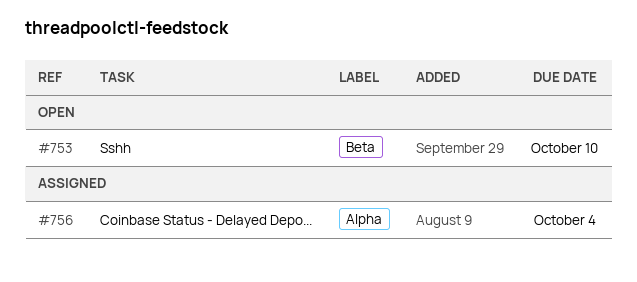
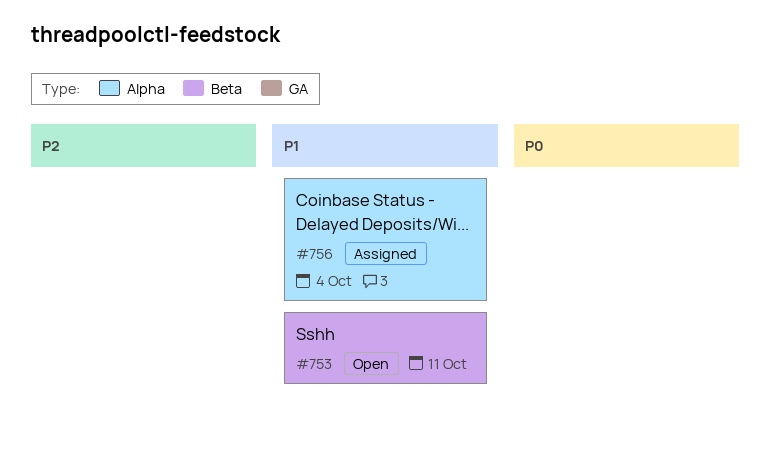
#753, due: Oct 10 -> Oct 11

